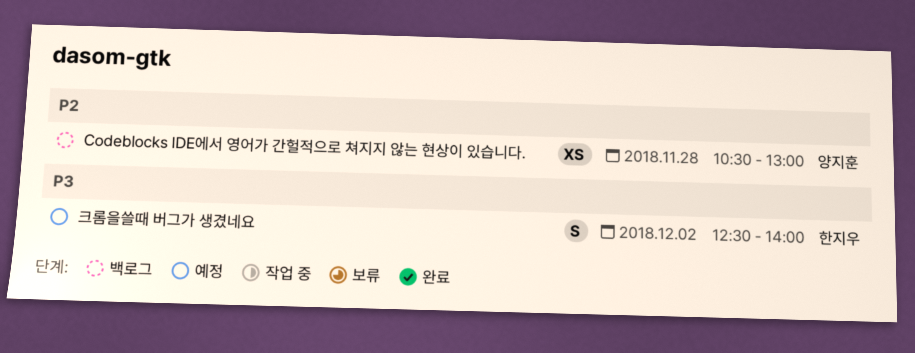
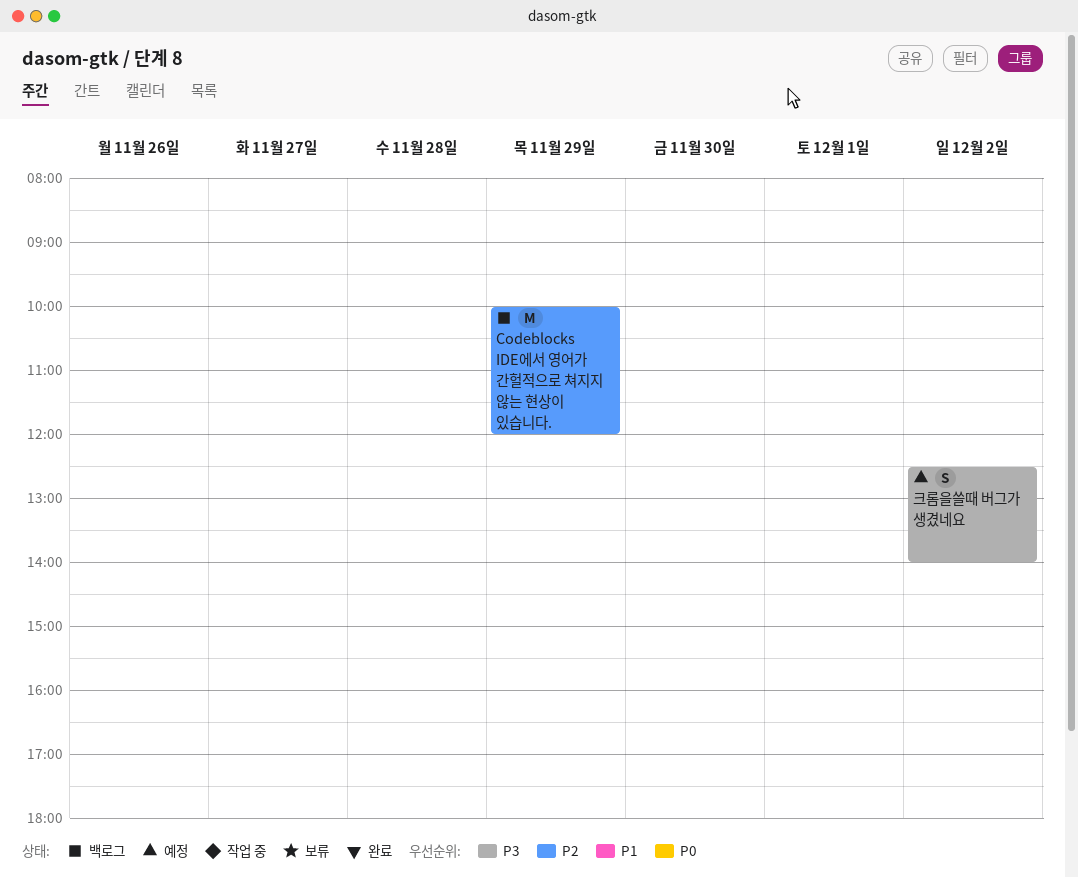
Codeblocks IDE에서 영어가 간헐적으로 쳐지지 않는 현상이 있습니다., estimate: XS -> M
Codeblocks IDE에서 영어가 간헐적으로 쳐지지 않는 현상이 있습니다., day: Nov 28 -> Nov 29
Codeblocks IDE에서 영어가 간헐적으로 쳐지지 않는 현상이 있습니다., begins: 10:30 -> 10:00
Codeblocks IDE에서 영어가 간헐적으로 쳐지지 않는 현상이 있습니다., ends: 13:00 -> 12:00

